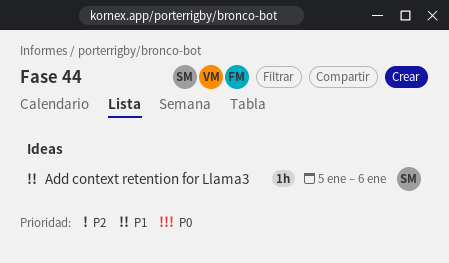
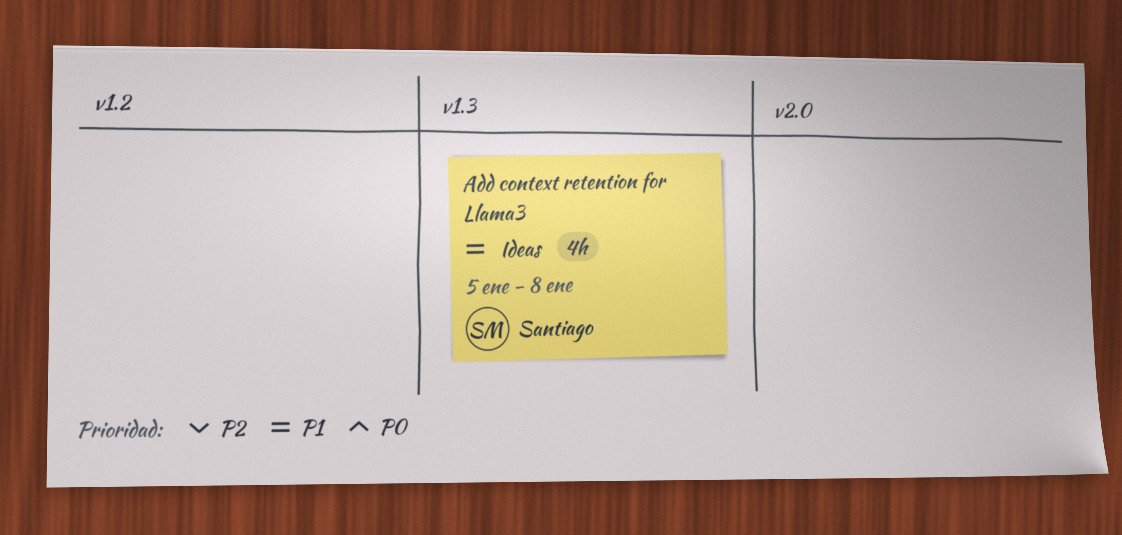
Add context retention for Llama3, estimate: 1h -> 4h
Add context retention for Llama3, due: Jan 6 -> Jan 8

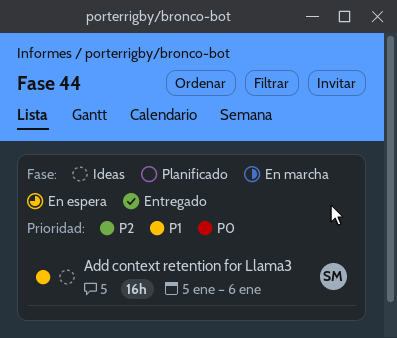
Add context retention for Llama3, estimate: 4h -> 16h
Add context retention for Llama3, due: Jan 8 -> Jan 6

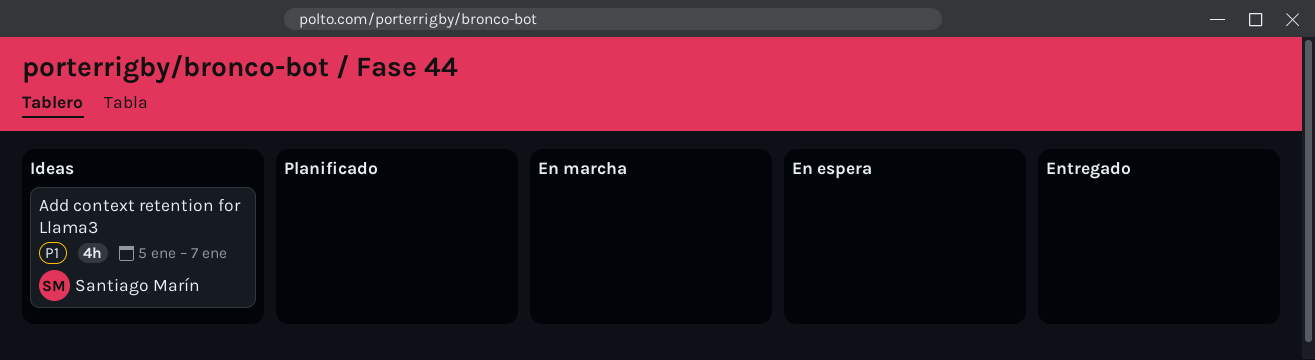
Add context retention for Llama3, estimate: 16h -> 4h
Add context retention for Llama3, due: Jan 6 -> Jan 7

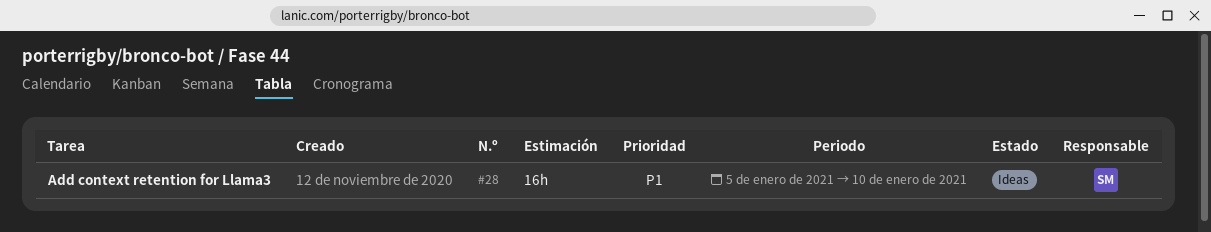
Add context retention for Llama3, estimate: 4h -> 16h
Add context retention for Llama3, due: Jan 7 -> Jan 10

